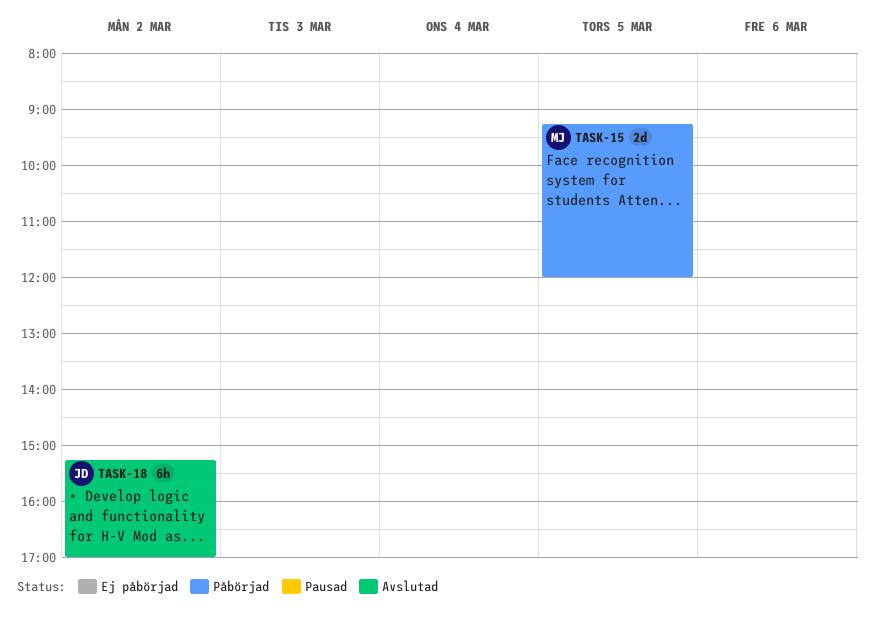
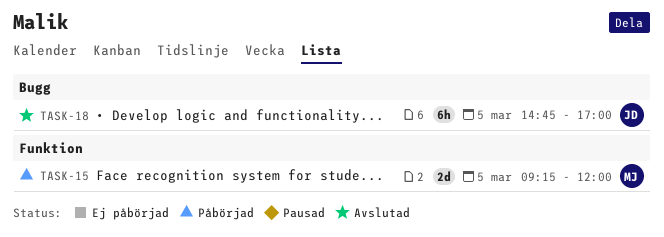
TASK-18, day: Mar 2 -> Mar 5
TASK-18, begins: 15:15 -> 14:45

